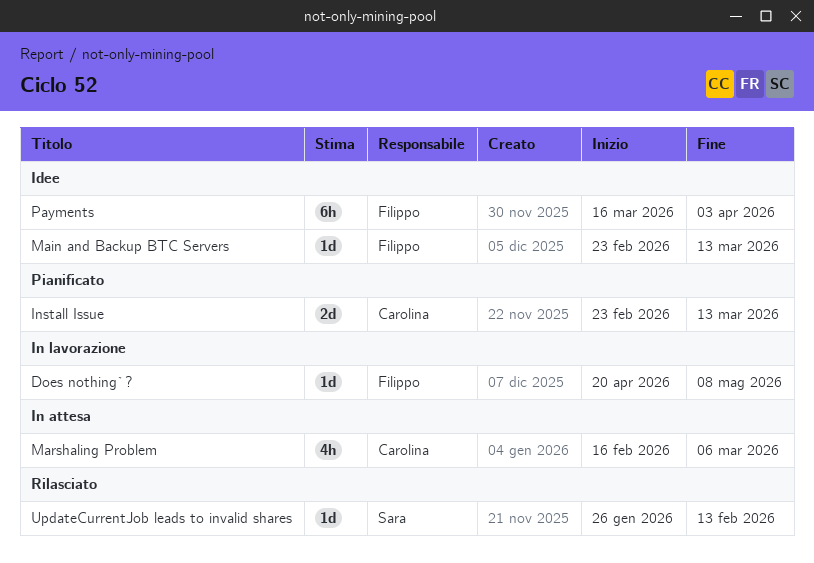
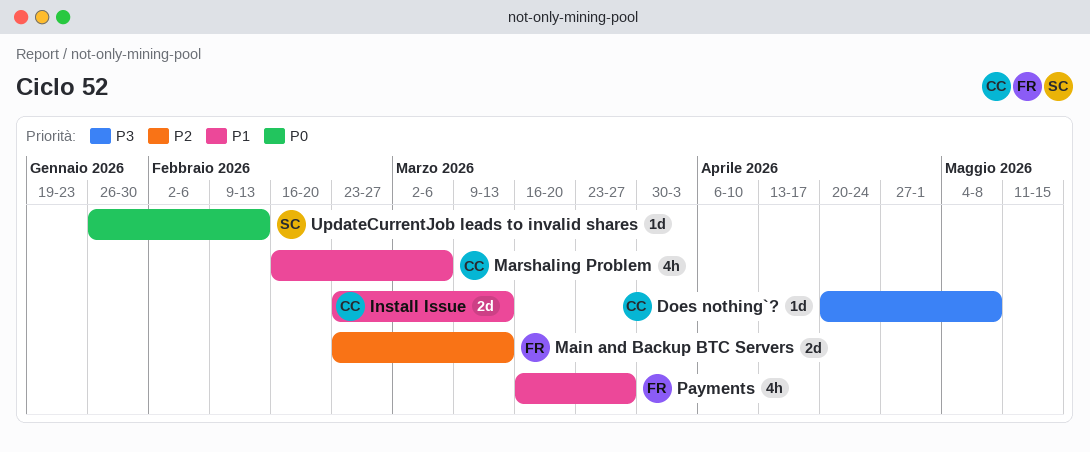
Does nothing`?, owner: Filippo -> Carolina
Main and Backup BTC Servers, estimate: 1d -> 2d
Payments, estimate: 6h -> 4h
Payments, due: Apr 3 -> Mar 27

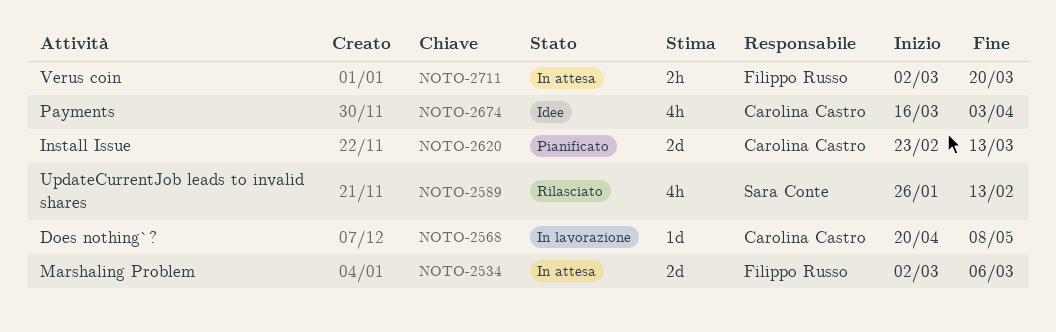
Main and Backup BTC Servers: present -> none
Marshaling Problem, owner: Carolina Castro -> Filippo Russo
Marshaling Problem, estimate: 4h -> 2d
Marshaling Problem, start: Feb 16 -> Mar 2
Payments, owner: Filippo Russo -> Carolina Castro
Payments, due: Mar 27 -> Apr 3
UpdateCurrentJob leads to invalid shares, estimate: 1d -> 4h
Verus coin: none -> present

